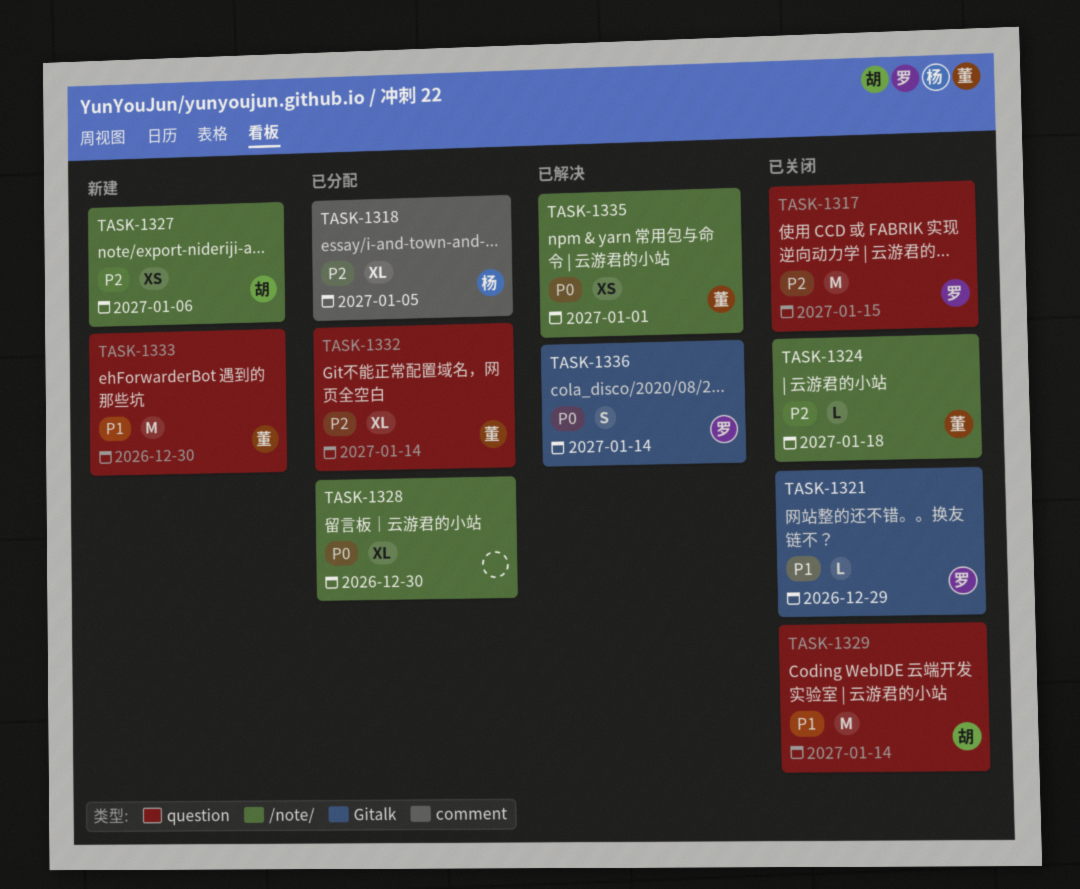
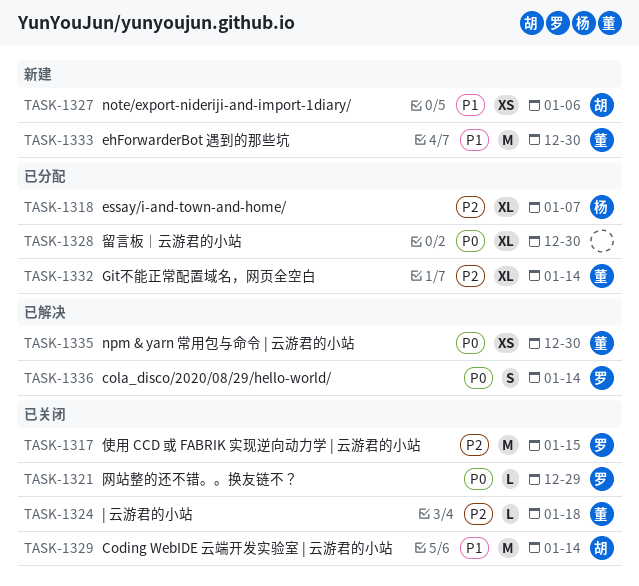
TASK-1318, due: Jan 5 -> Jan 7
TASK-1321, priority: P1 -> P0
TASK-1327, priority: P2 -> P1
TASK-1335, due: Jan 1 -> Dec 30

